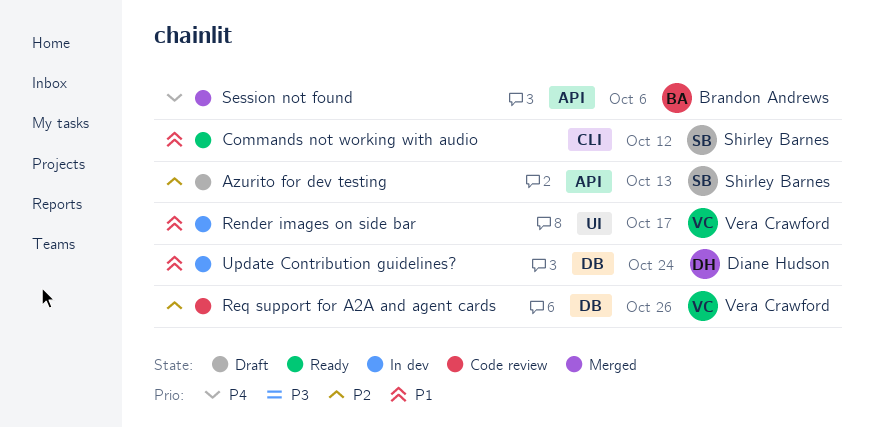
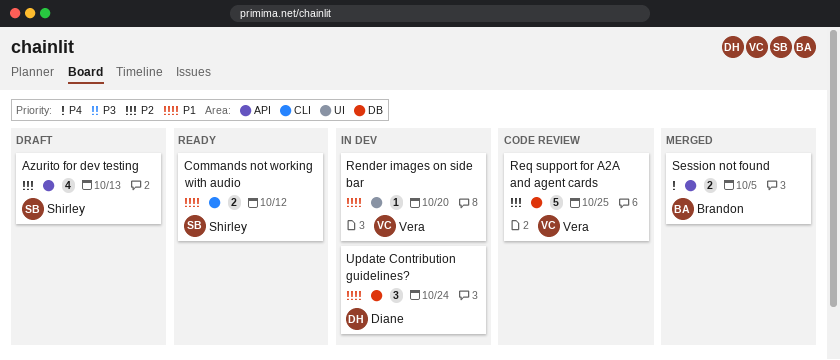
Render images on side bar, due: Oct 17 -> Oct 20
Req support for A2A and agent cards, due: Oct 26 -> Oct 25
Session not found, due: Oct 6 -> Oct 5

